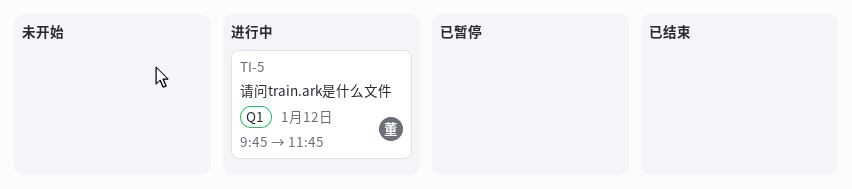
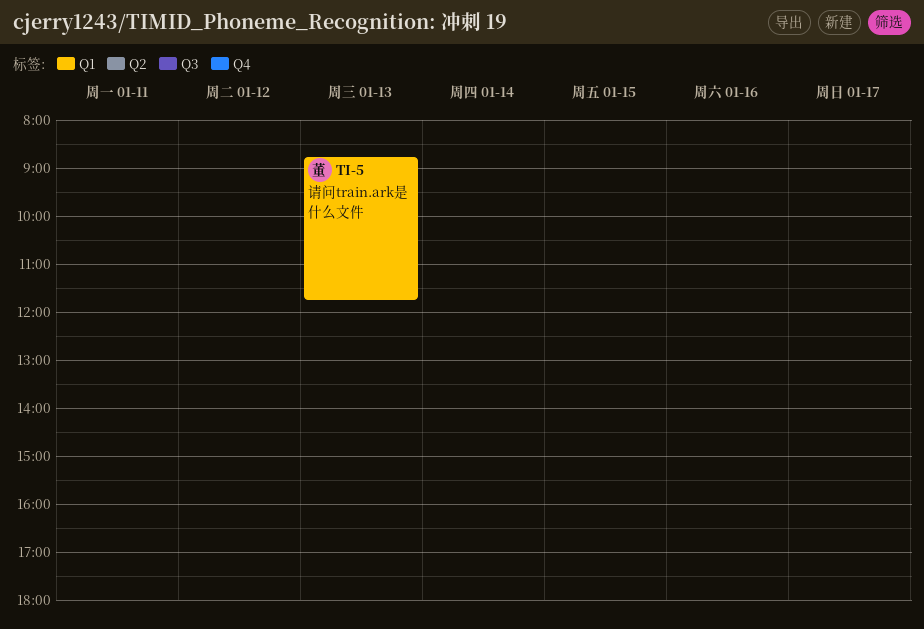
TI-5, day: Jan 12 -> Jan 13
TI-5, begins: 09:45 -> 08:45

